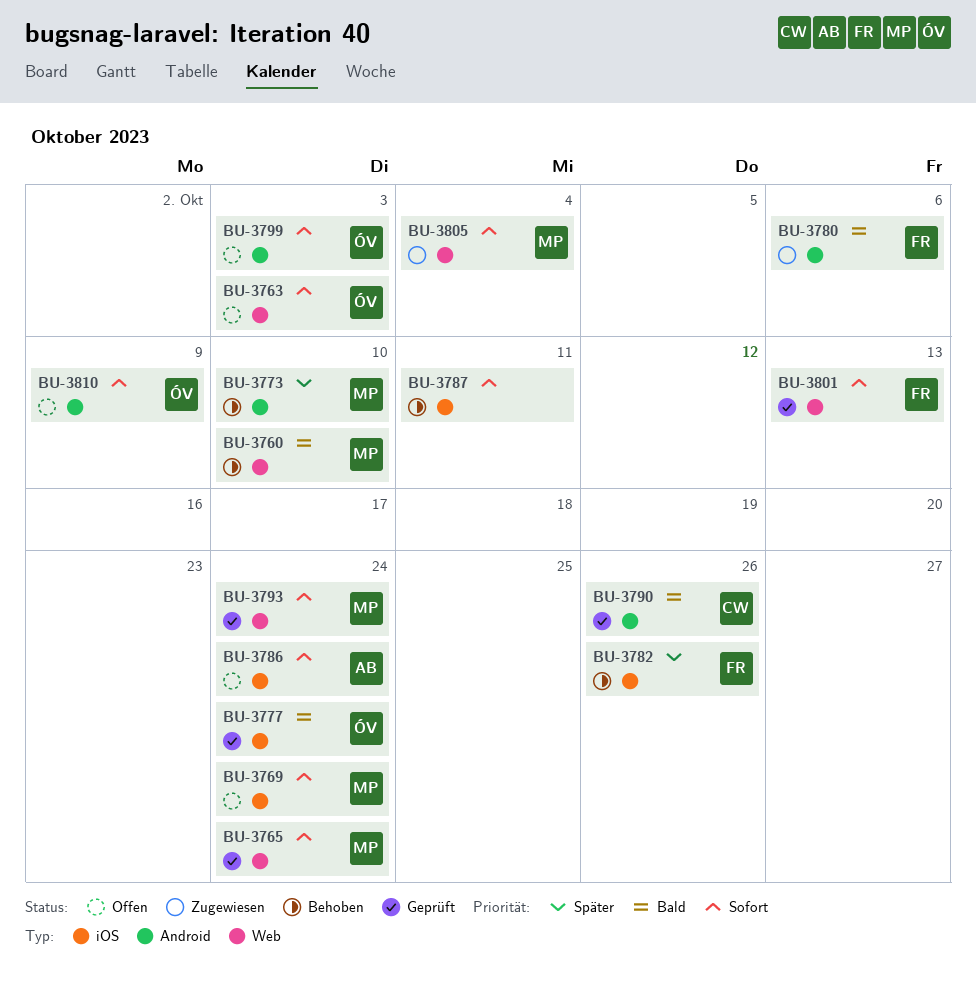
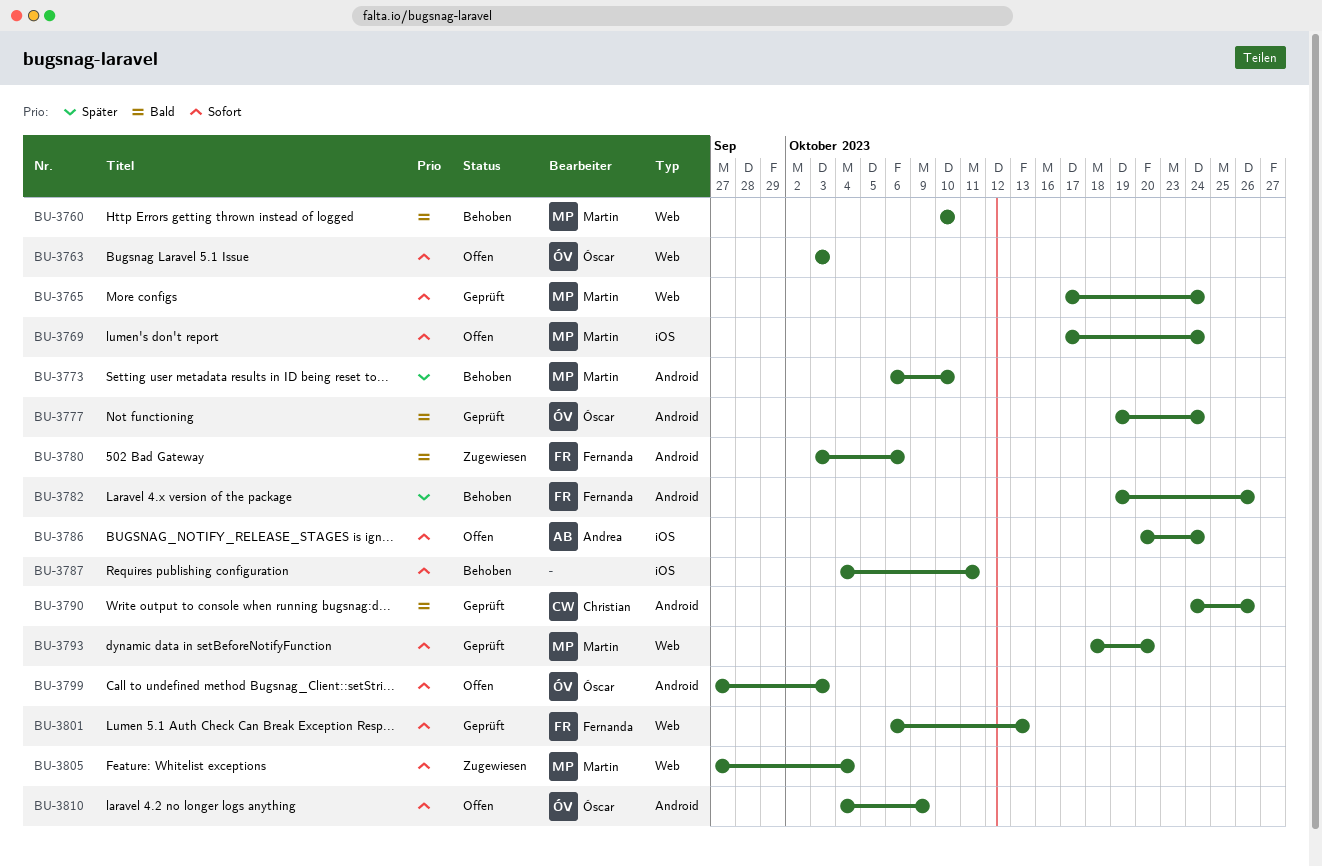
BU-3777, label: iOS -> Android
BU-3782, label: iOS -> Android
BU-3793, due: Oct 24 -> Oct 20

